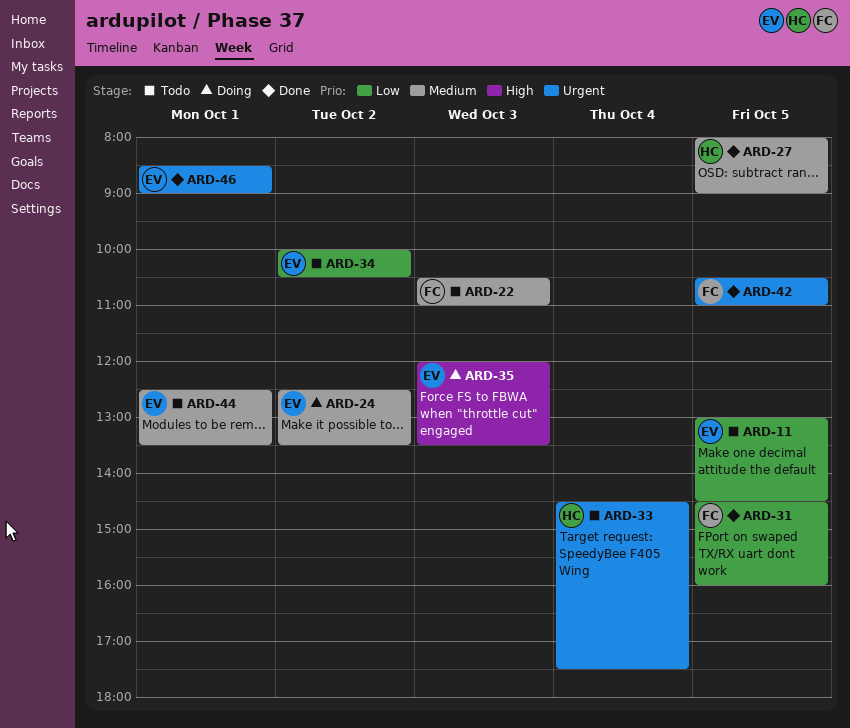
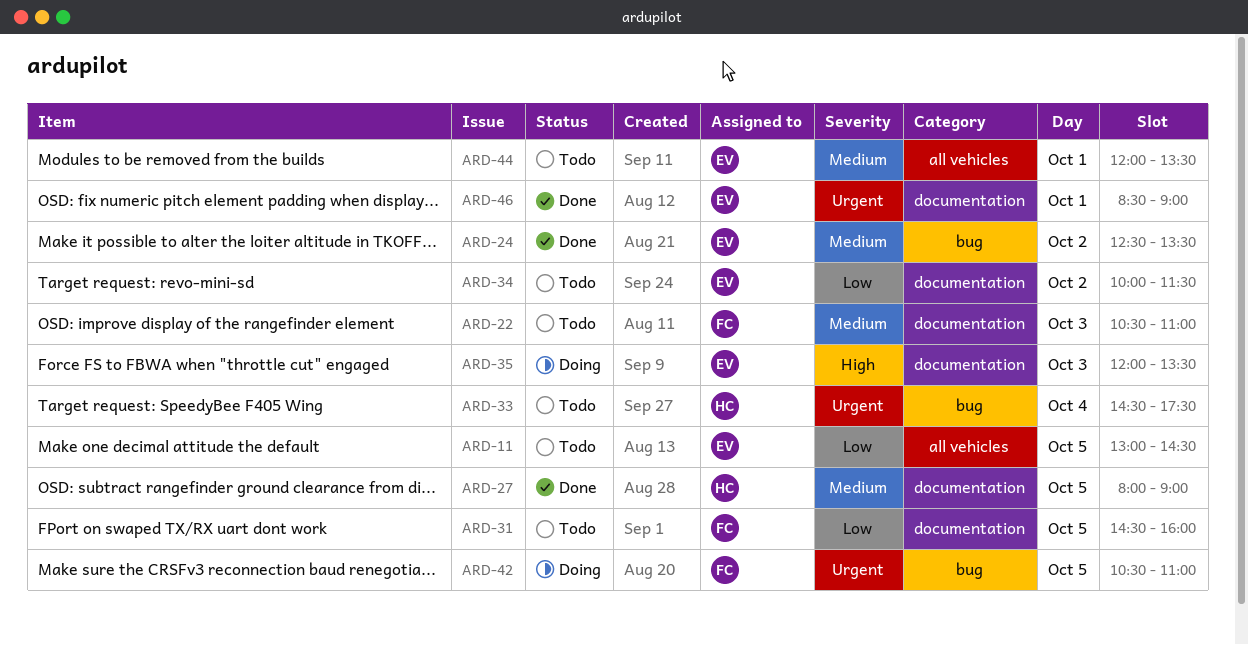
ARD-24, status: Doing -> Done
ARD-31, status: Done -> Todo
ARD-34, ends: 10:30 -> 11:30
ARD-42, status: Done -> Doing
ARD-44, begins: 12:30 -> 12:00

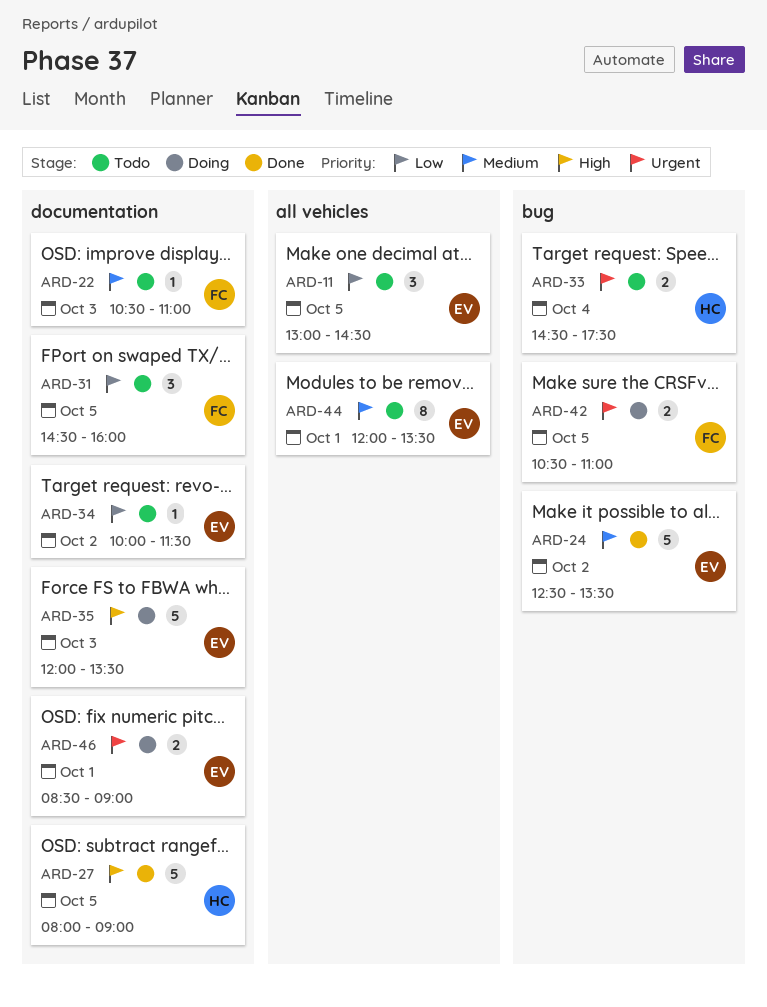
ARD-27, priority: Medium -> High
ARD-46, status: Done -> Doing

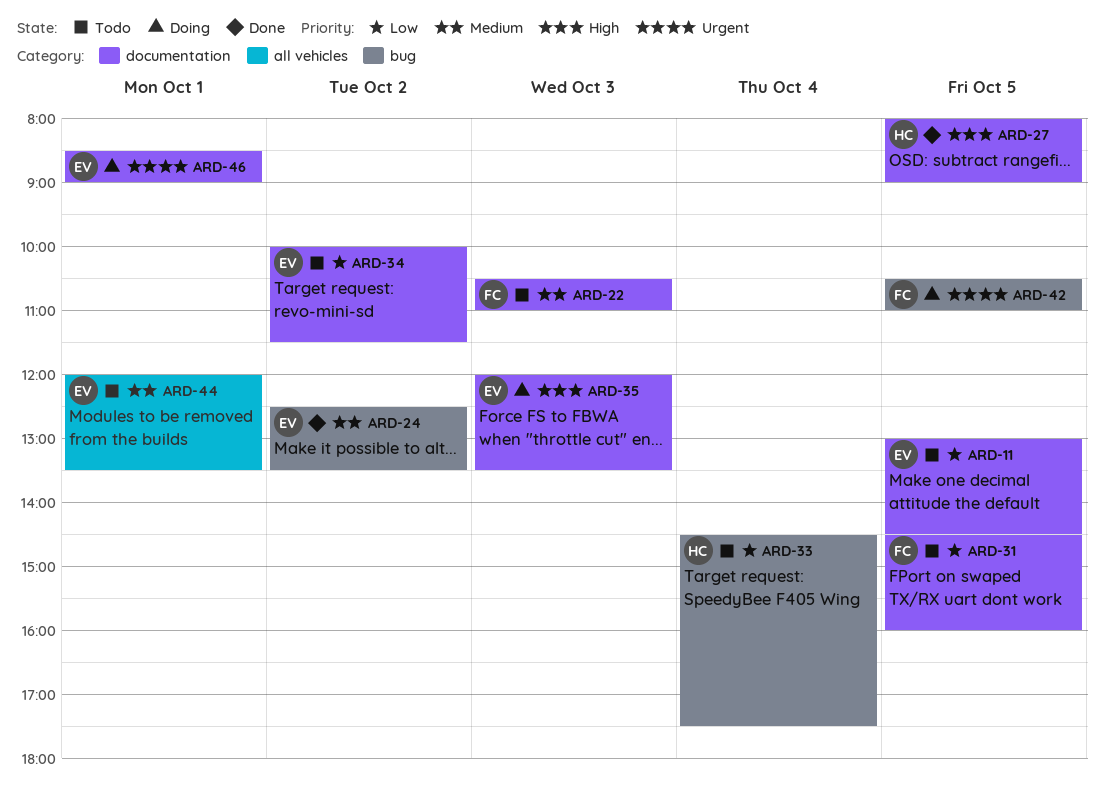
ARD-11, label: all vehicles -> documentation
ARD-33, priority: Urgent -> Low

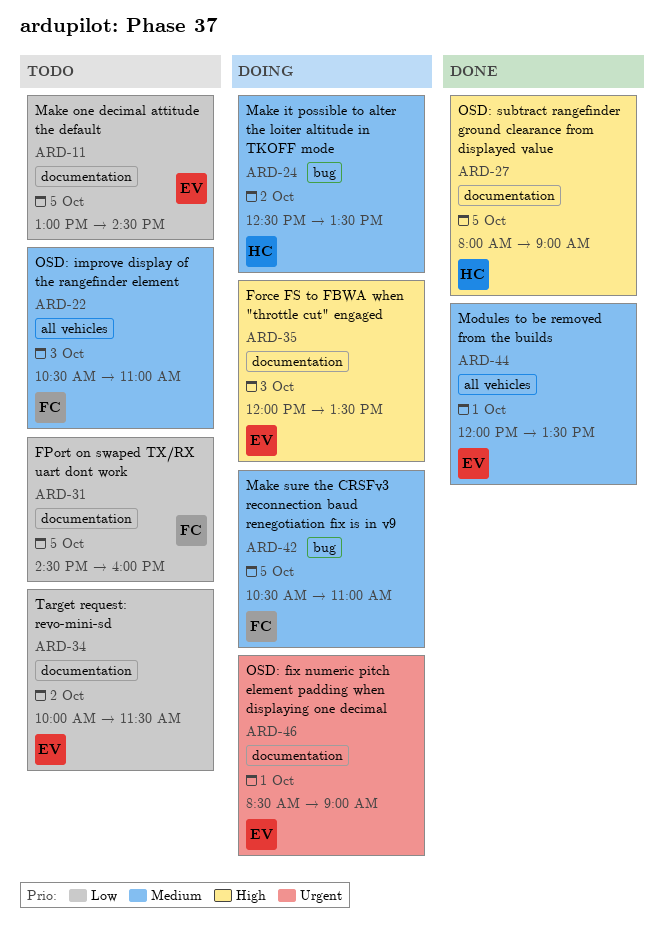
ARD-22, label: documentation -> all vehicles
ARD-24, status: Done -> Doing
ARD-24, owner: EV -> HC
ARD-33: present -> none
ARD-42, priority: Urgent -> Medium
ARD-44, status: Todo -> Done

